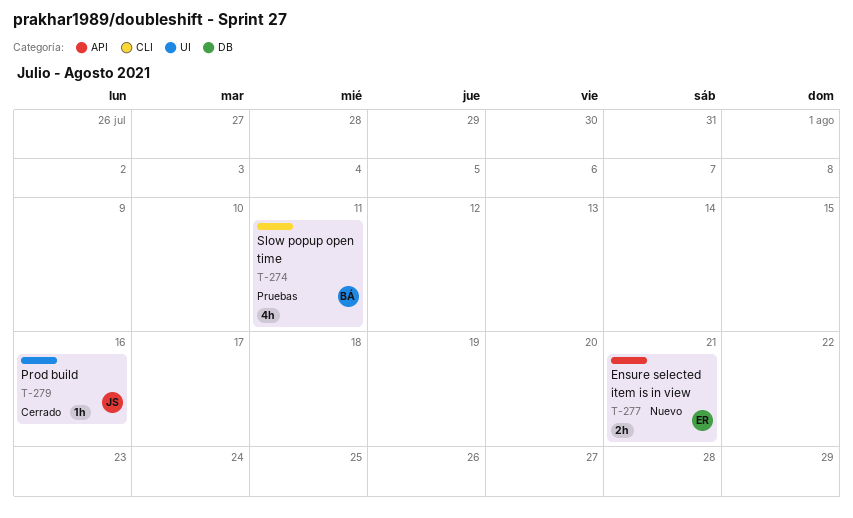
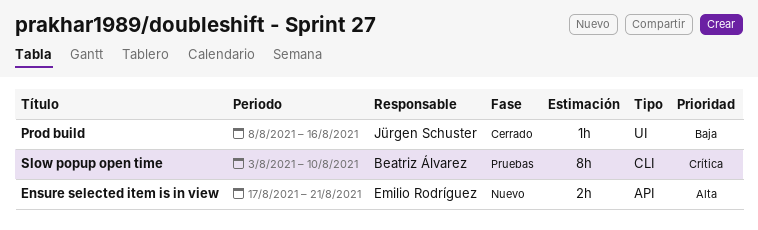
Slow popup open time, estimate: 4h -> 8h
Slow popup open time, due: Aug 11 -> Aug 10

